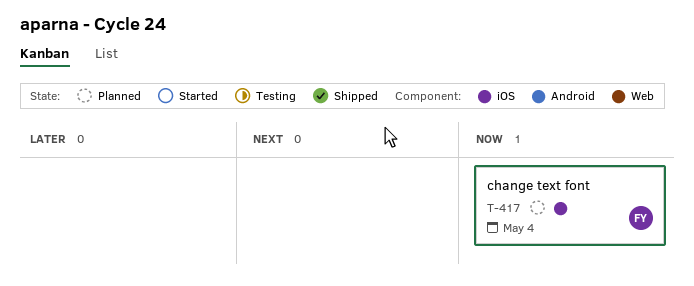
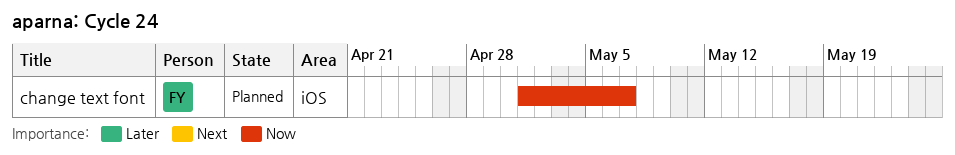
change text font, due: May 4 -> May 7

